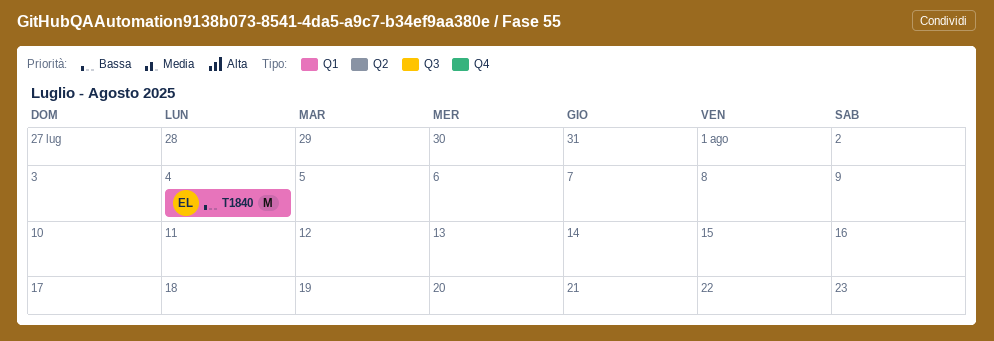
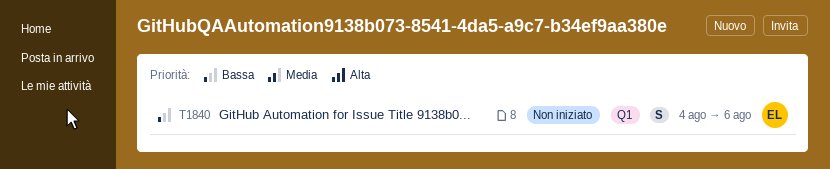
T1840, estimate: M -> S
T1840, due: Aug 4 -> Aug 6

